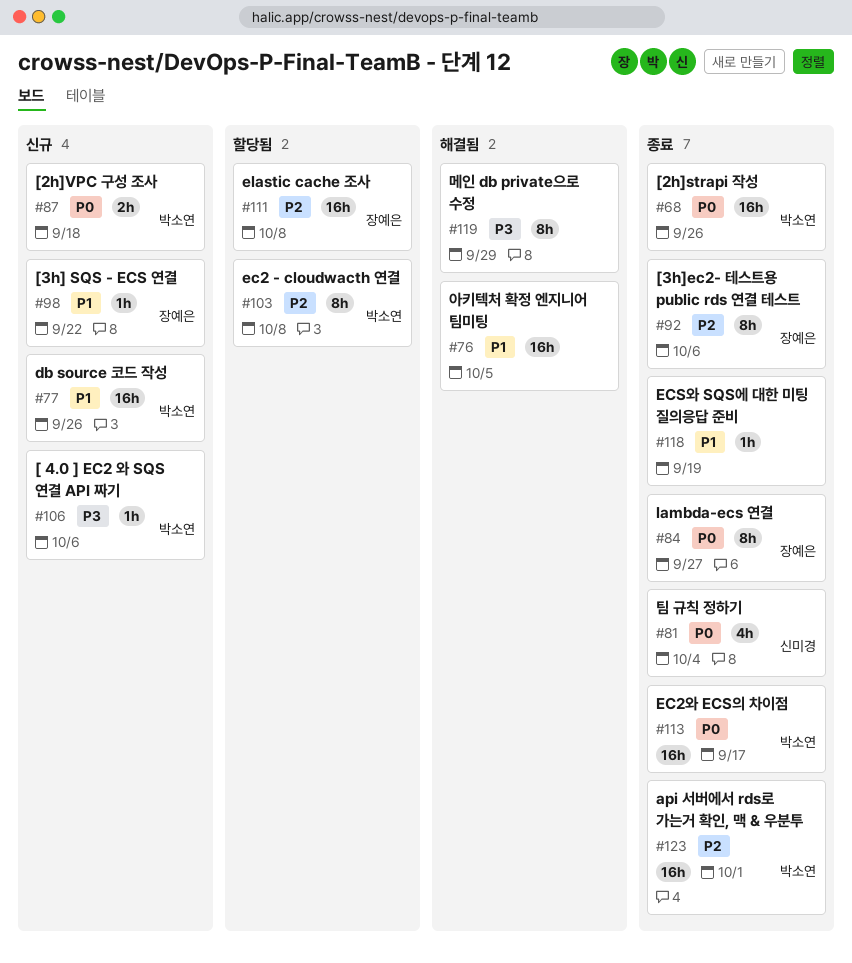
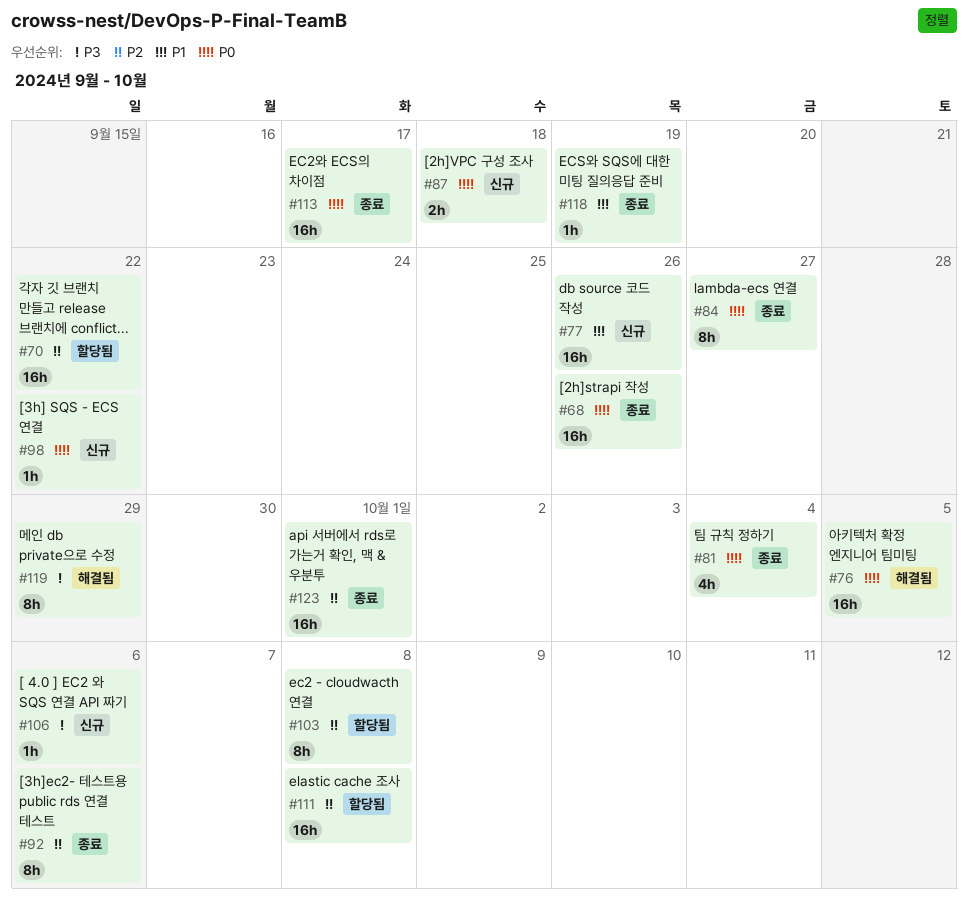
#70: none -> present
#76, priority: P1 -> P0
#98, priority: P1 -> P0

